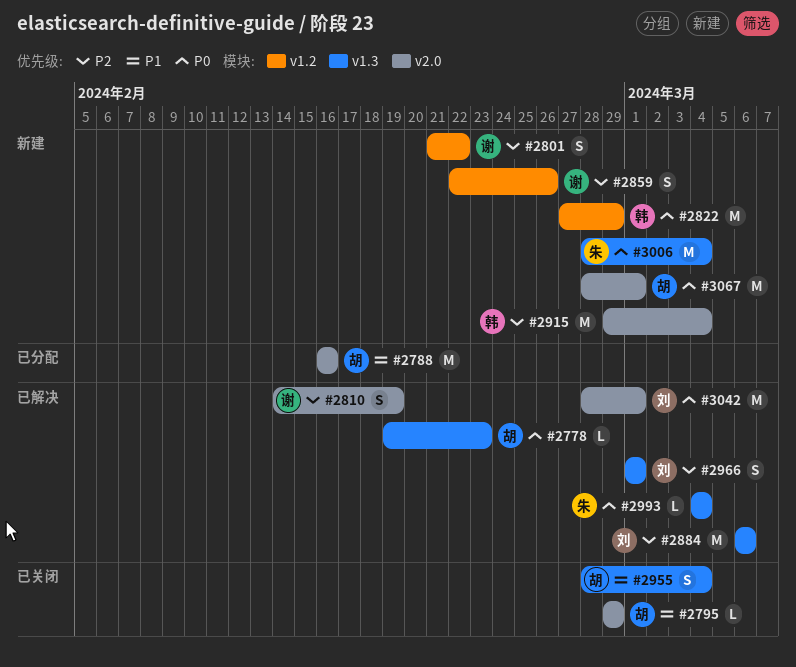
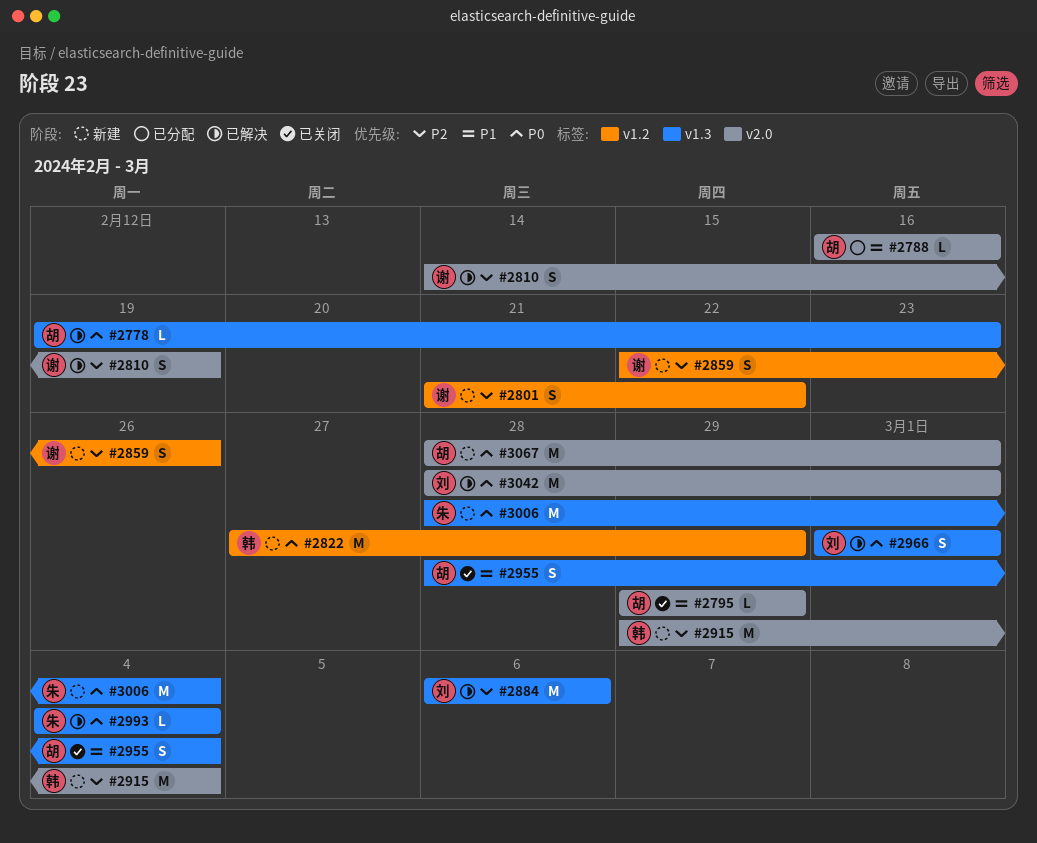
#2788, estimate: M -> L
#2966, priority: P2 -> P0

